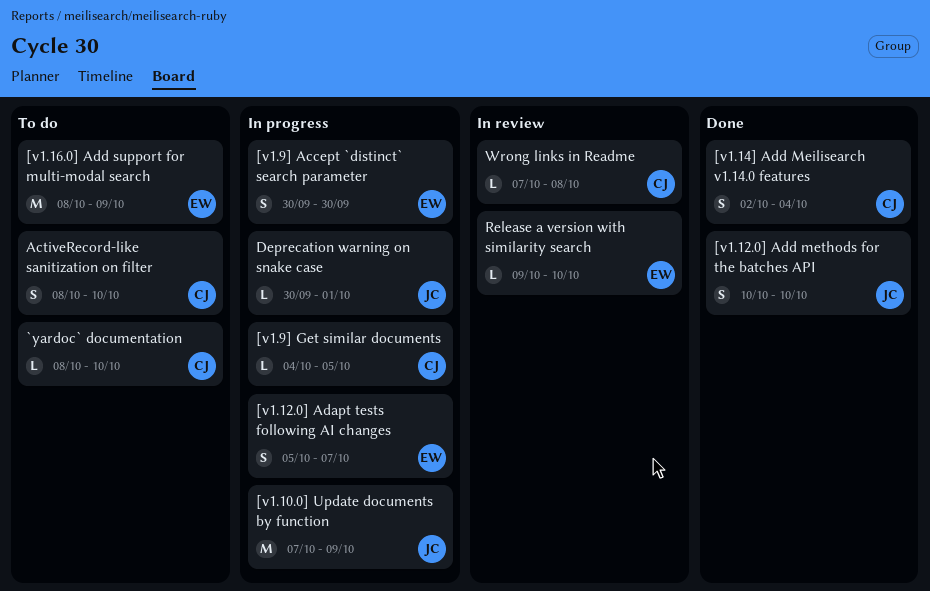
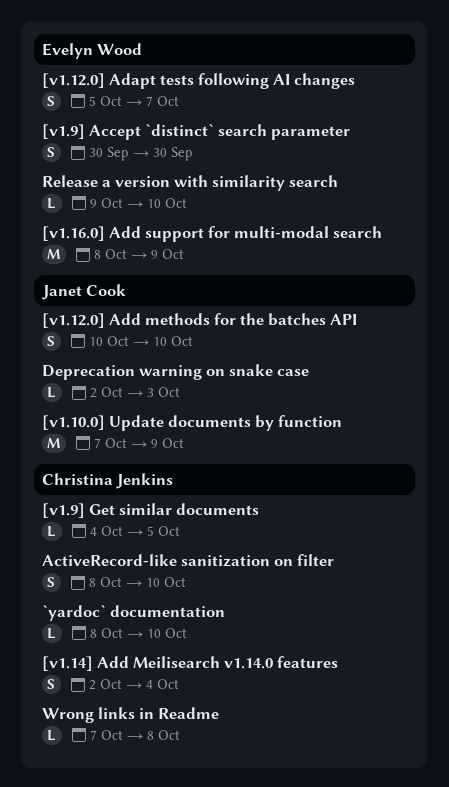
Deprecation warning on snake case, start: Sep 30 -> Oct 2
Deprecation warning on snake case, due: Oct 1 -> Oct 3

